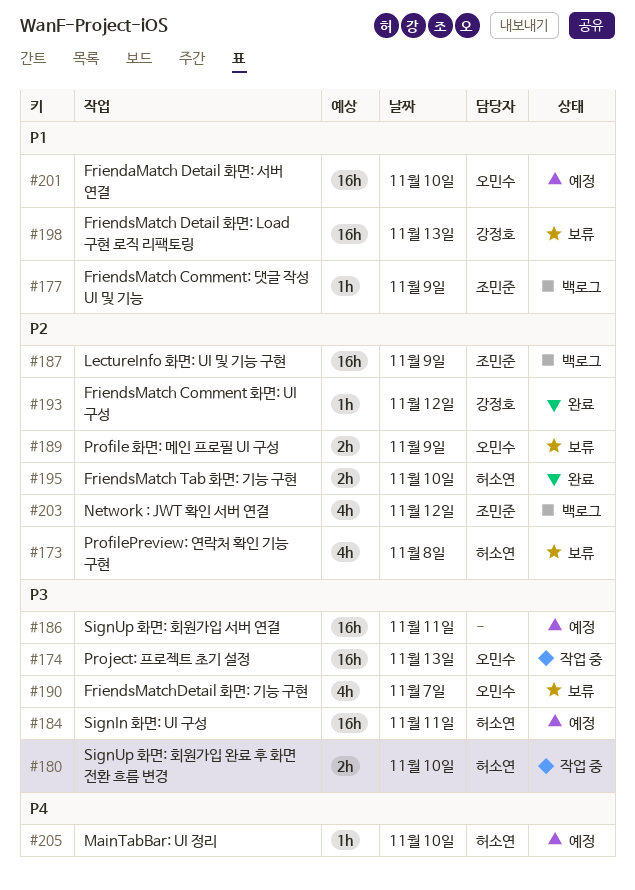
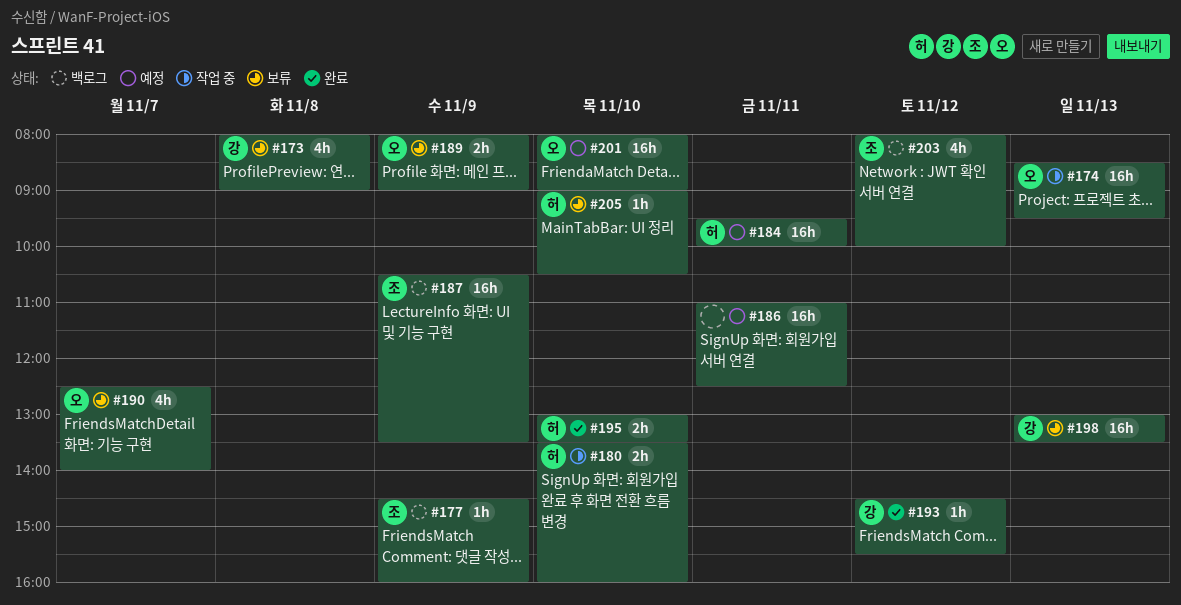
#173, owner: 허소연 -> 강정호
#205, status: 예정 -> 보류

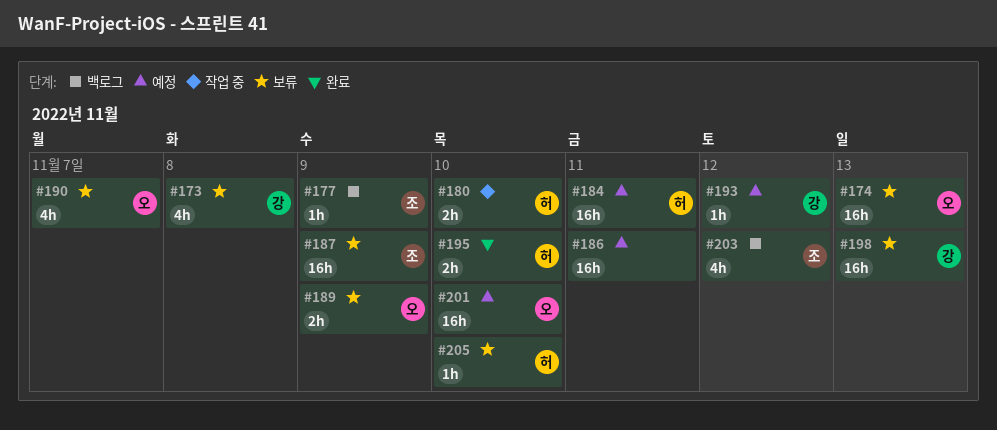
#174, status: 작업 중 -> 보류
#187, status: 백로그 -> 보류
#193, status: 완료 -> 예정

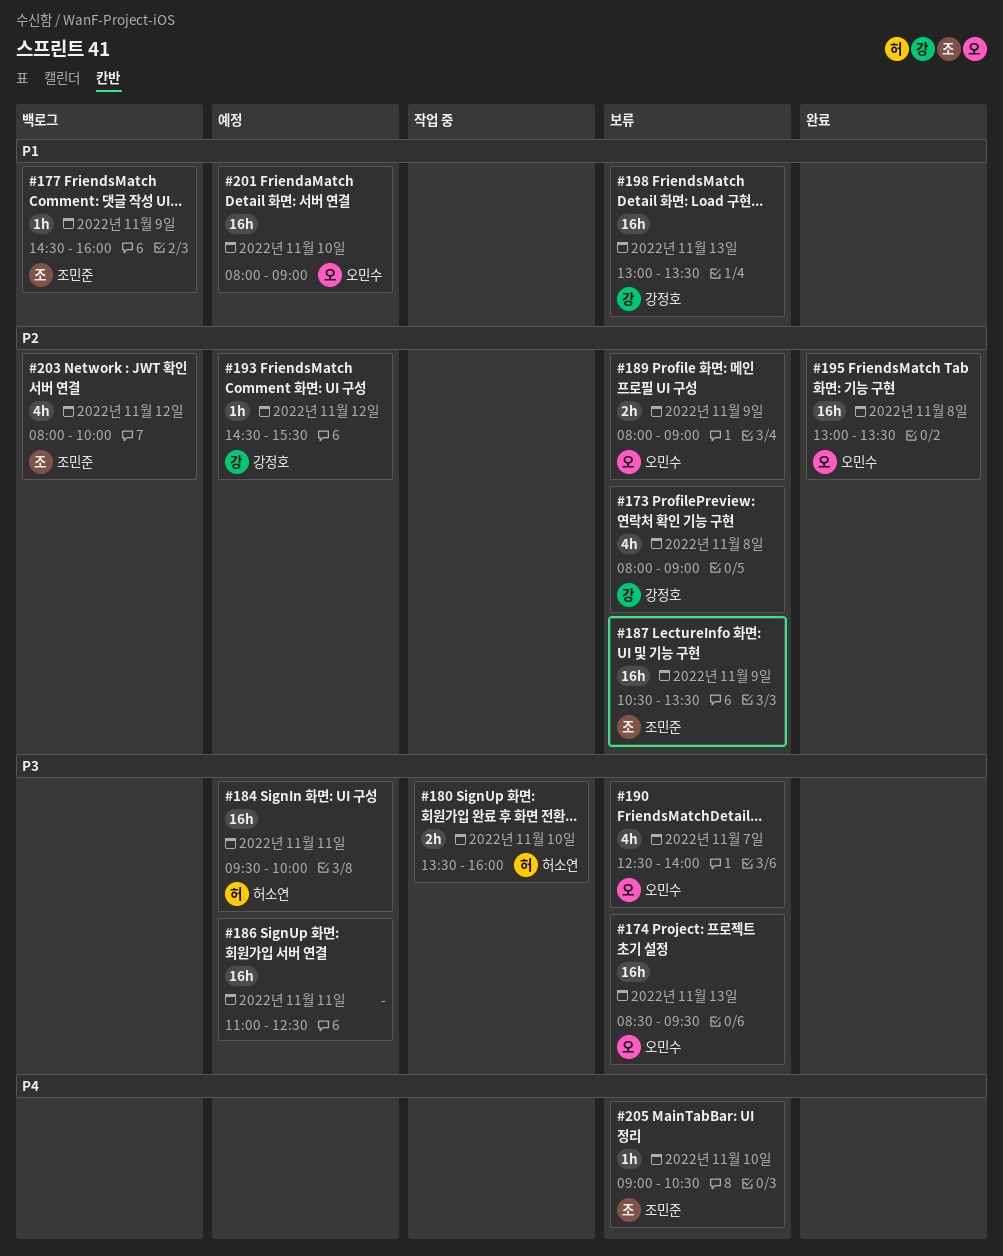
#195, owner: 허소연 -> 오민수
#195, estimate: 2h -> 16h
#195, day: Nov 10 -> Nov 8
#205, owner: 허소연 -> 조민준

